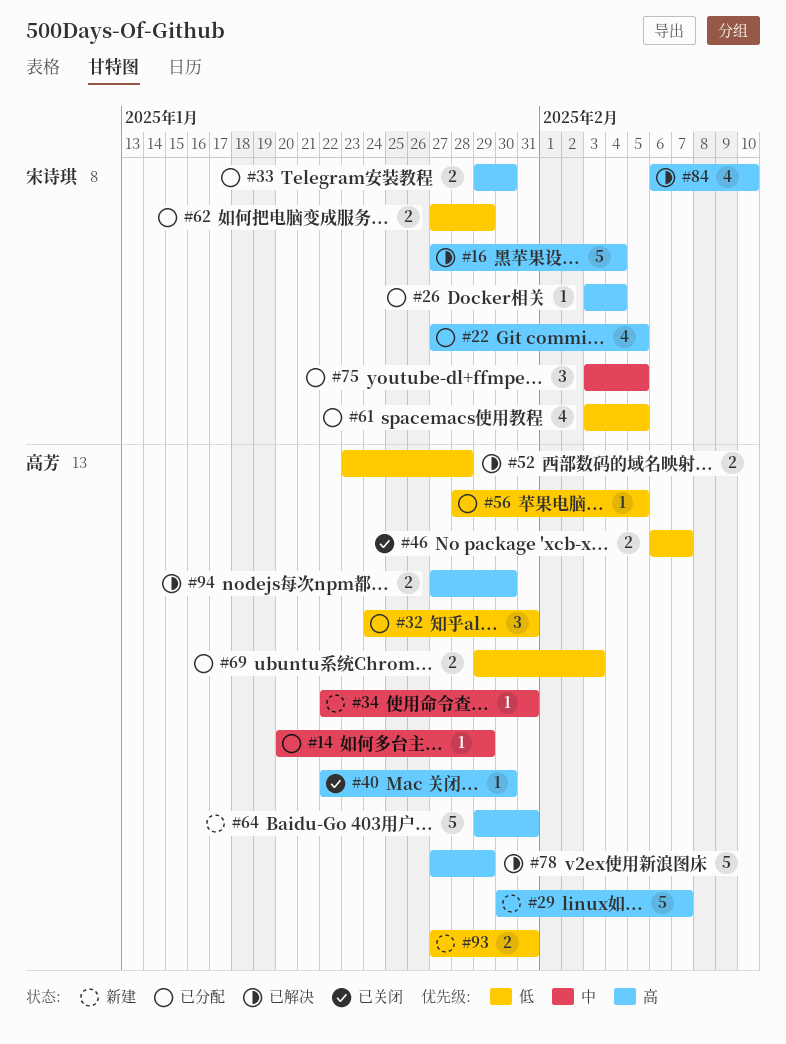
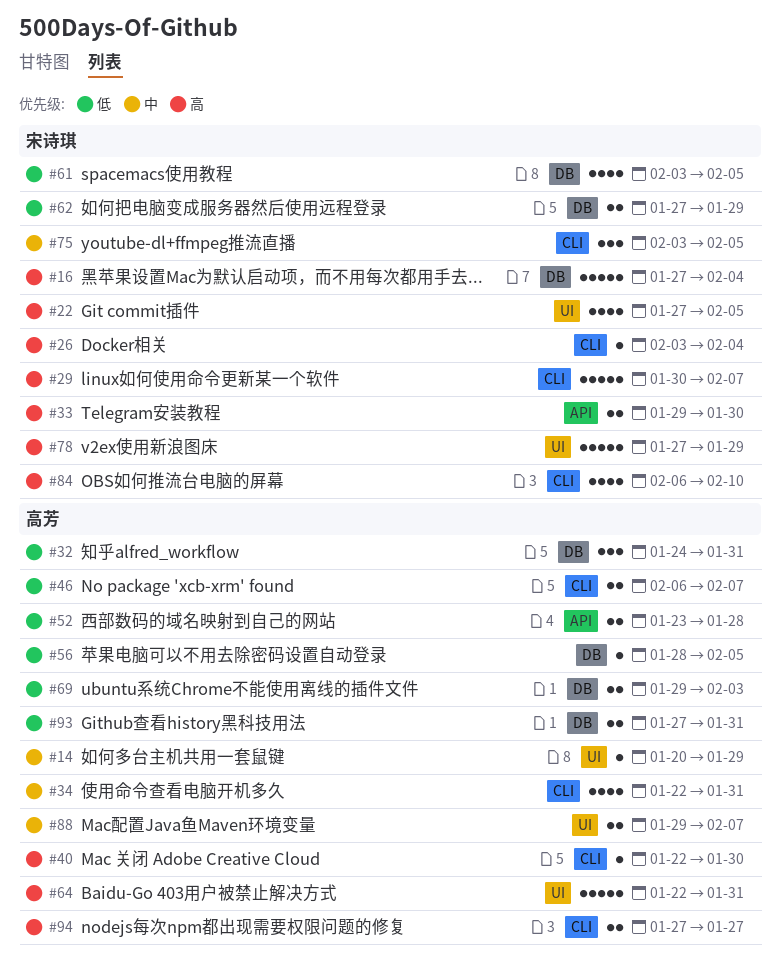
#29, owner: 高芳 -> 宋诗琪
#34, estimate: 1 -> 4
#64, start: Jan 29 -> Jan 22
#78, owner: 高芳 -> 宋诗琪
#88: none -> present
#94, due: Jan 30 -> Jan 27

